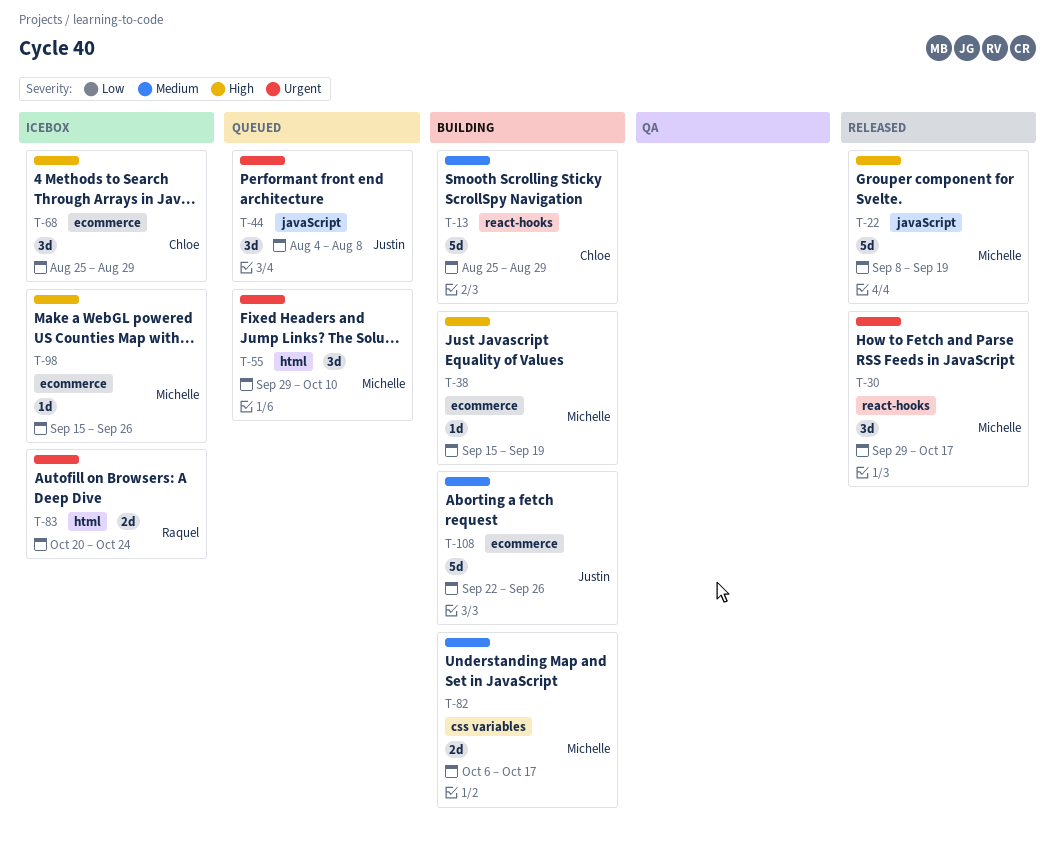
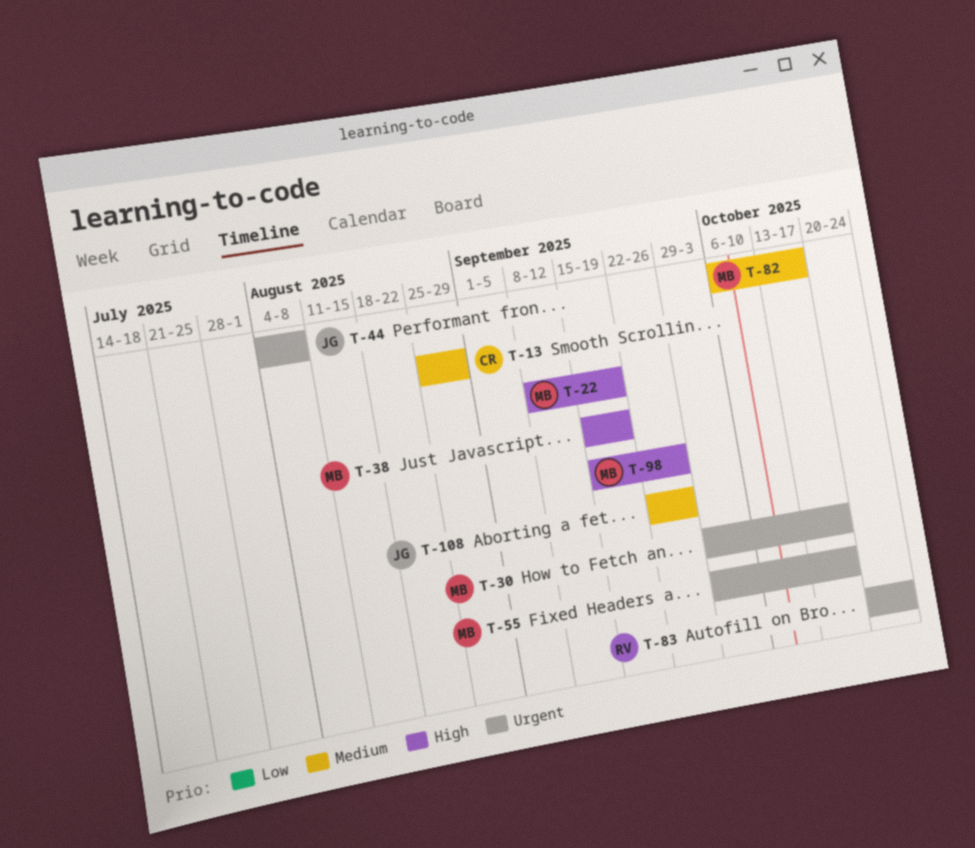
T-55, due: Oct 10 -> Oct 17
T-68: present -> none

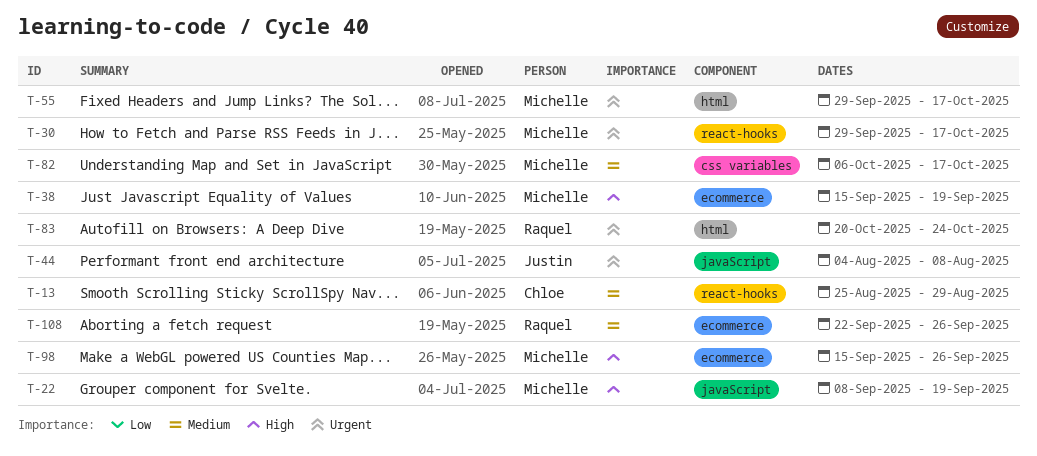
T-108, owner: Justin -> Raquel

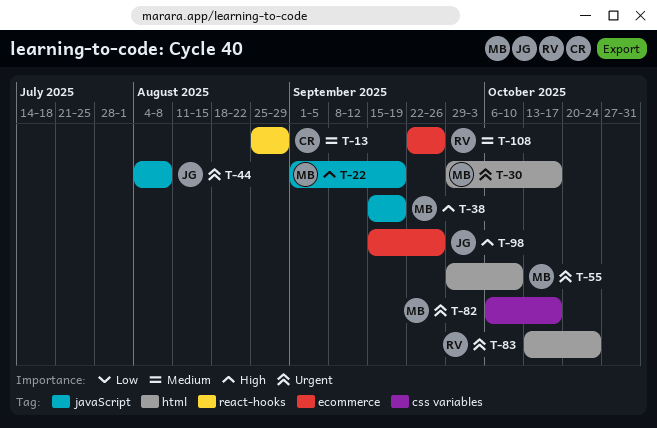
T-22, start: Sep 8 -> Sep 1
T-30, label: react-hooks -> html
T-38, label: ecommerce -> javaScript
T-55, due: Oct 17 -> Oct 10
T-82, priority: Medium -> Urgent
T-83, start: Oct 20 -> Oct 13
T-98, owner: Michelle -> Justin

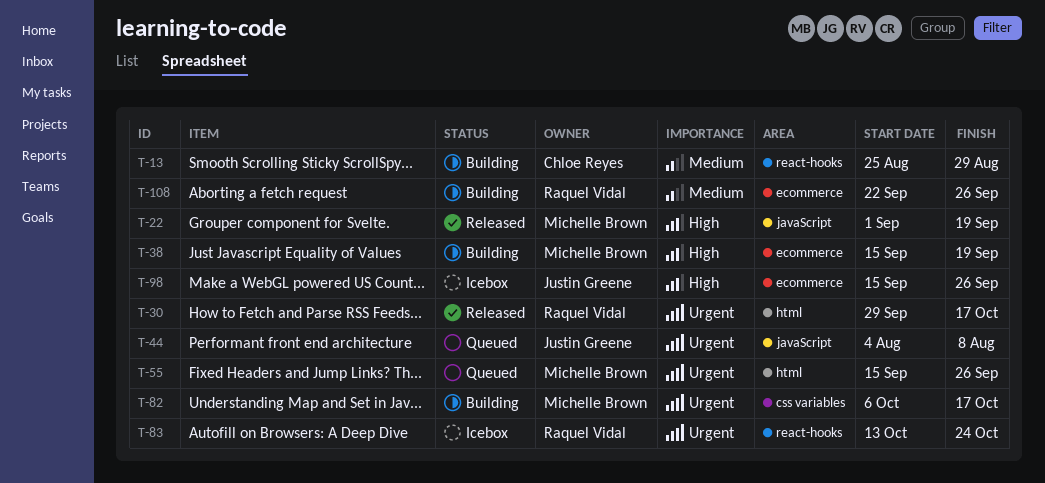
T-30, owner: Michelle Brown -> Raquel Vidal
T-38, label: javaScript -> ecommerce
T-55, start: Sep 29 -> Sep 15
T-55, due: Oct 10 -> Sep 26
T-83, label: html -> react-hooks

